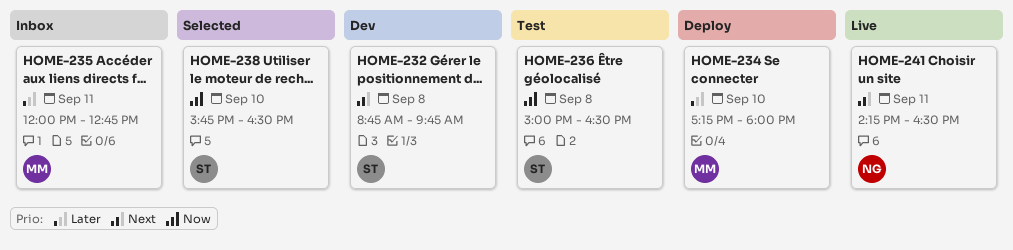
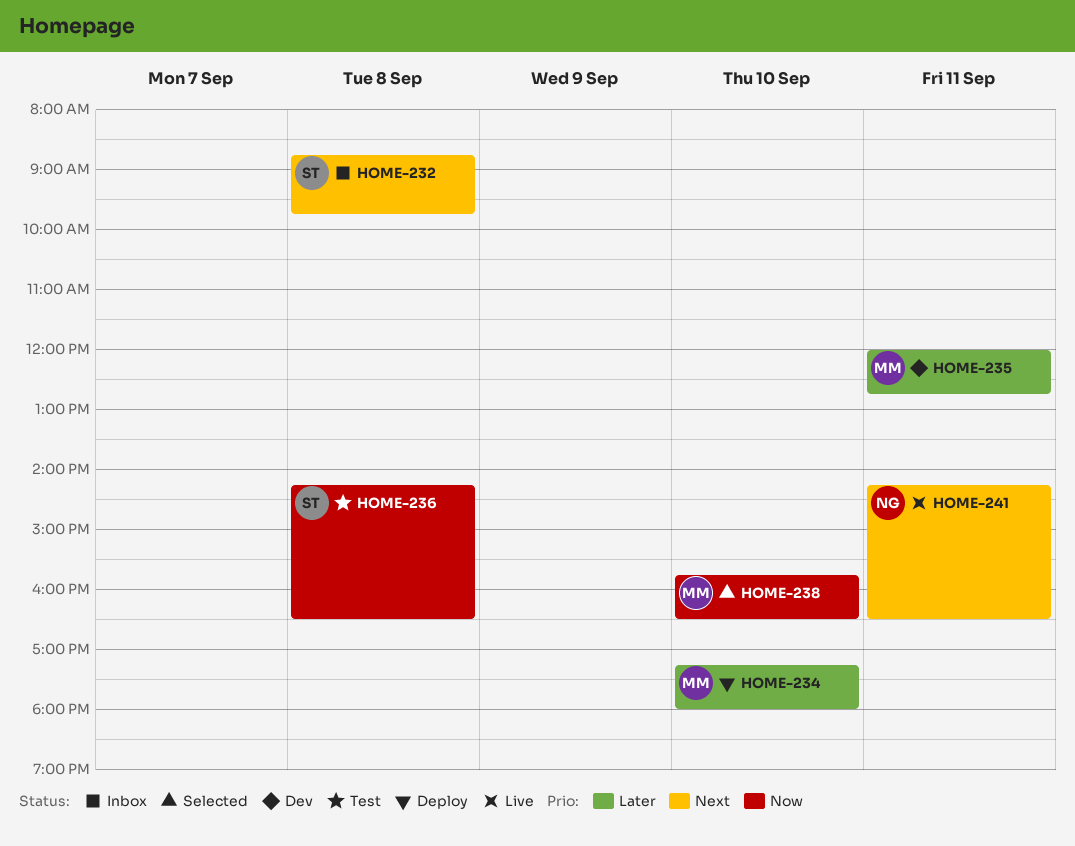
HOME-232, status: Dev -> Inbox
HOME-235, status: Inbox -> Dev
HOME-236, begins: 15:00 -> 14:15
HOME-238, owner: ST -> MM

